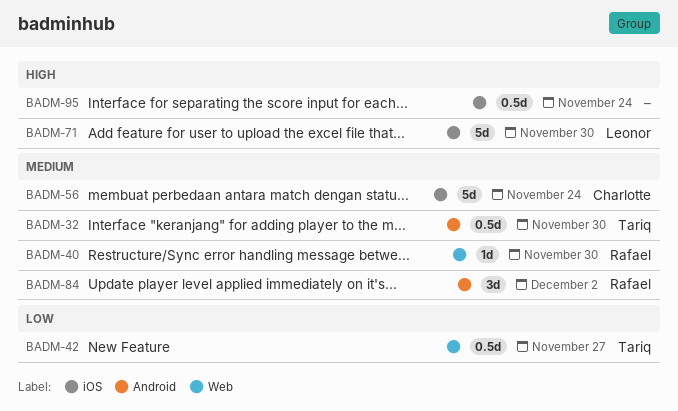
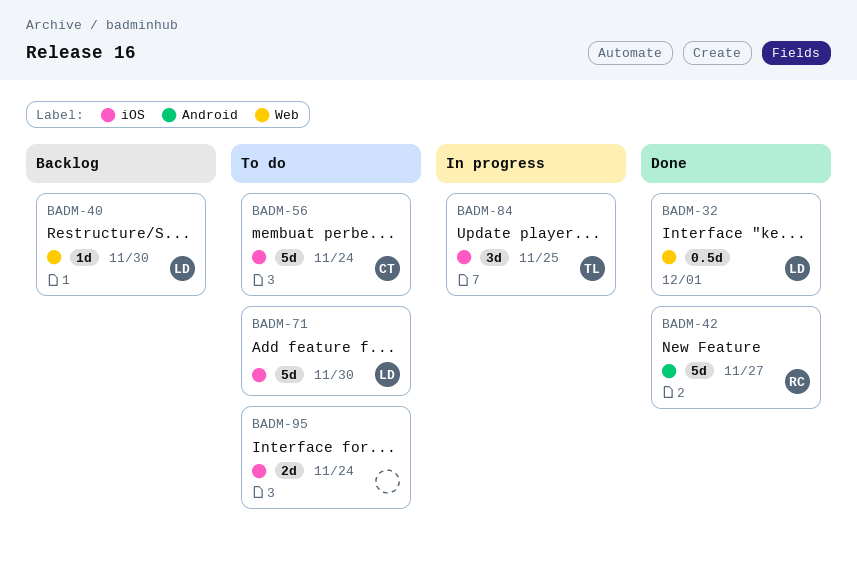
BADM-32, owner: Tariq -> Leonor
BADM-32, label: Android -> Web
BADM-32, due: Nov 30 -> Dec 1
BADM-40, owner: Rafael -> Leonor
BADM-42, owner: Tariq -> Rafael
BADM-42, label: Web -> Android
BADM-42, estimate: 0.5d -> 5d
BADM-84, owner: Rafael -> Tariq
BADM-84, label: Android -> iOS
BADM-84, due: Dec 2 -> Nov 25
BADM-95, estimate: 0.5d -> 2d

